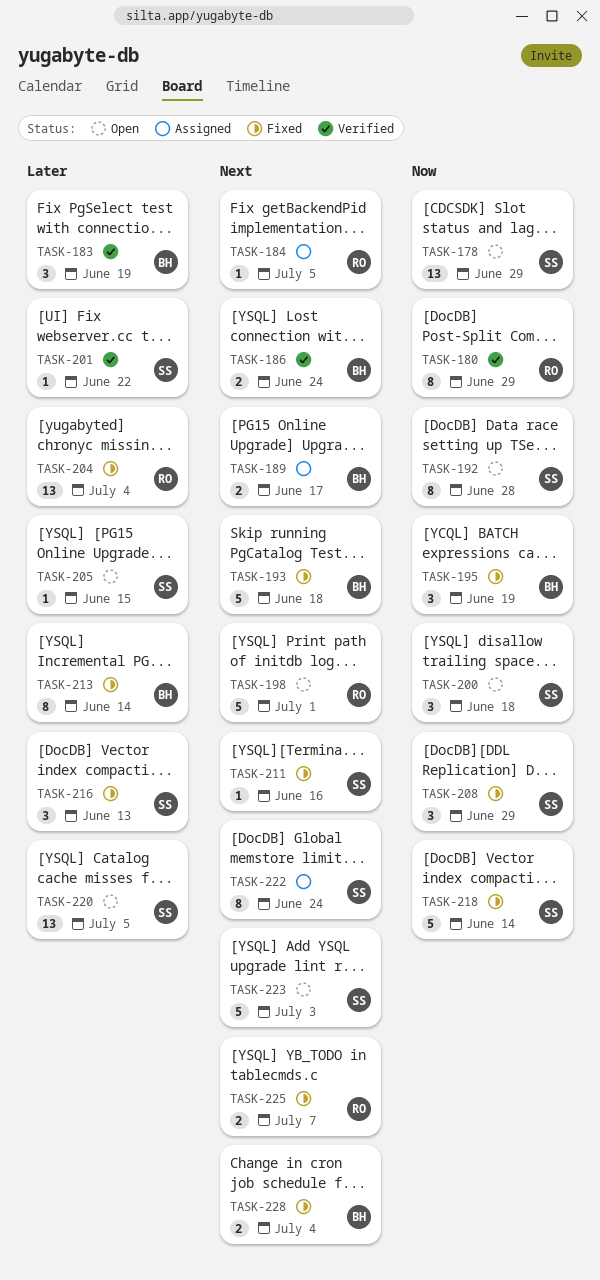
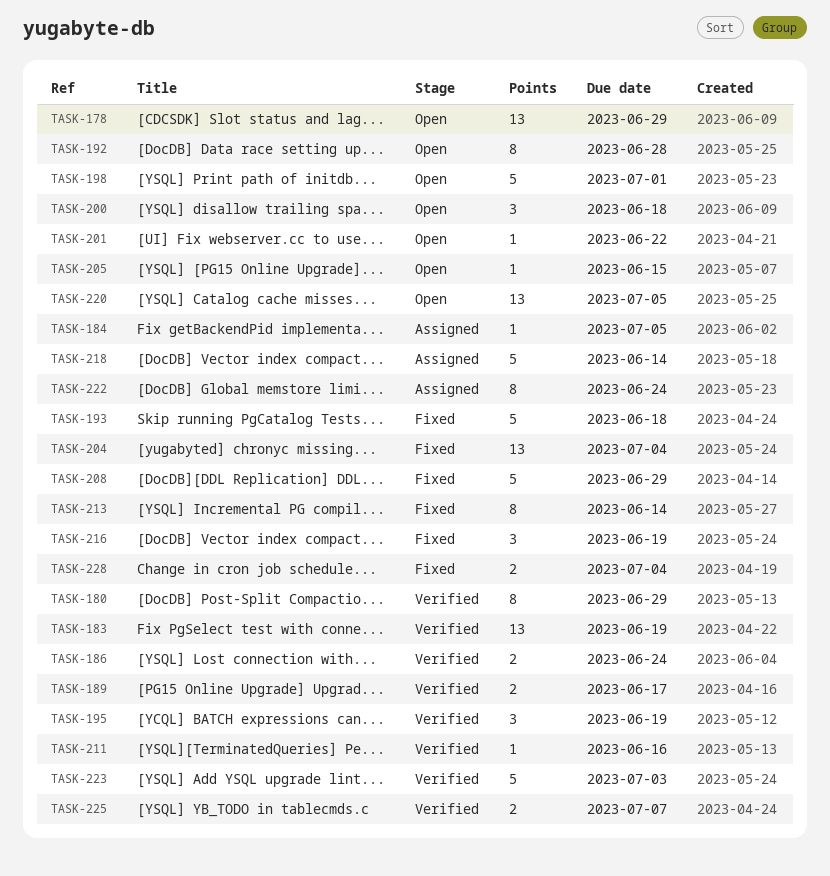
TASK-183, estimate: 3 -> 13
TASK-189, status: Assigned -> Verified
TASK-195, status: Fixed -> Verified
TASK-201, status: Verified -> Open
TASK-208, estimate: 3 -> 5
TASK-211, status: Fixed -> Verified
TASK-216, due: Jun 13 -> Jun 19
TASK-218, status: Fixed -> Assigned
TASK-223, status: Open -> Verified
TASK-225, status: Fixed -> Verified

